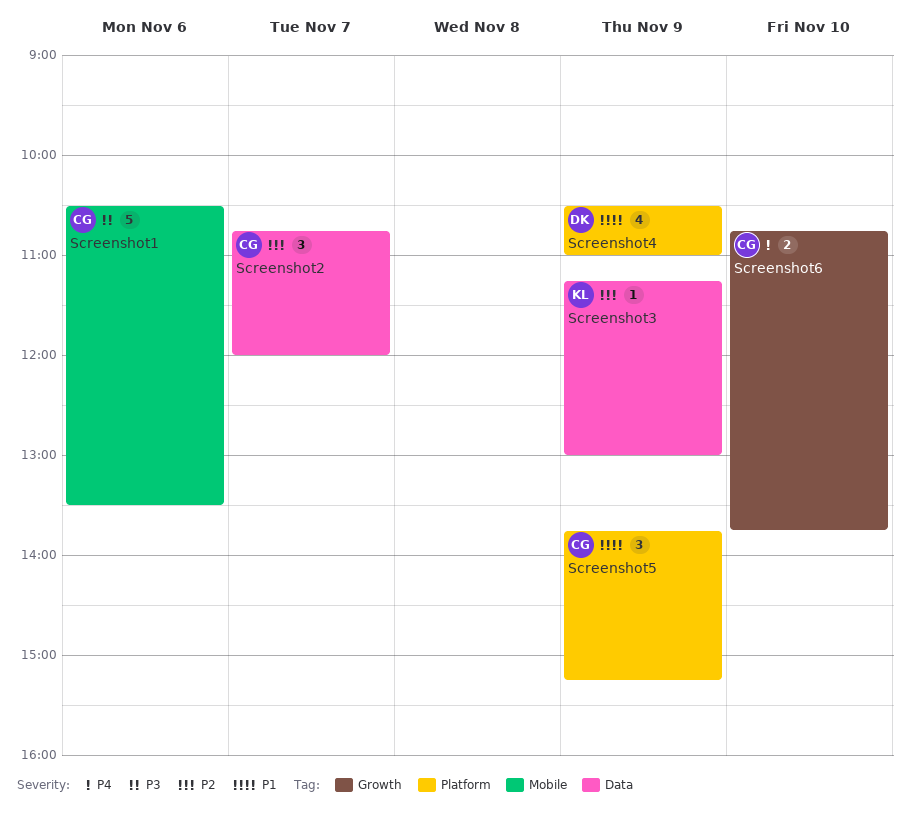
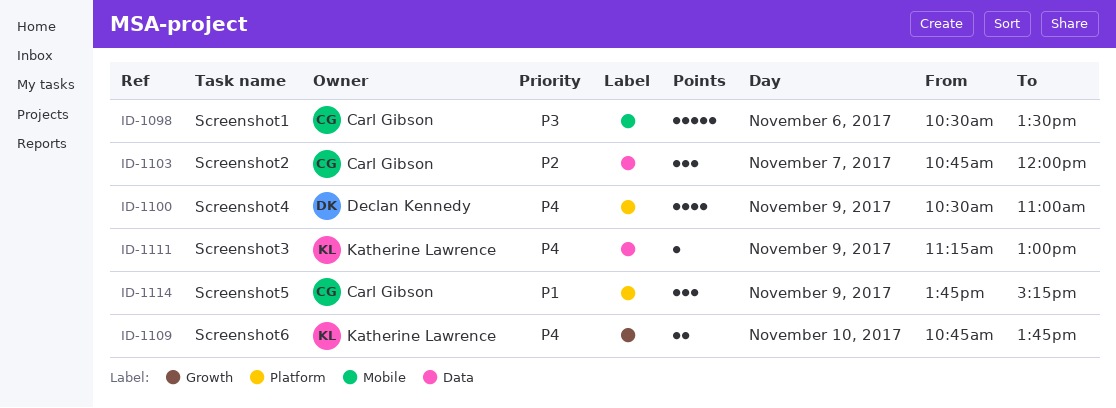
Screenshot3, priority: P2 -> P4
Screenshot4, priority: P1 -> P4
Screenshot6, owner: Carl Gibson -> Katherine Lawrence

